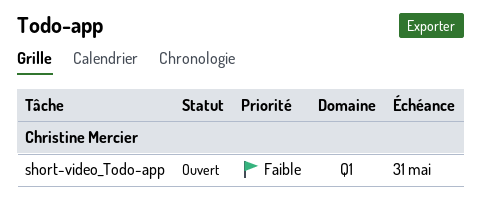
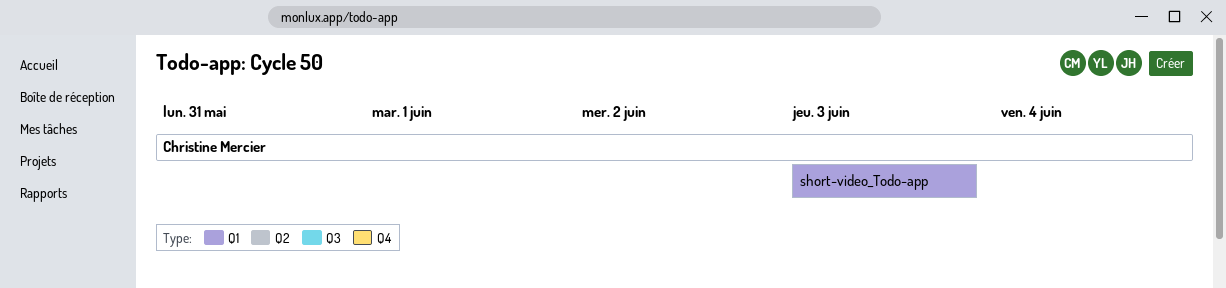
short-video_Todo-app, due: May 31 -> Jun 3

